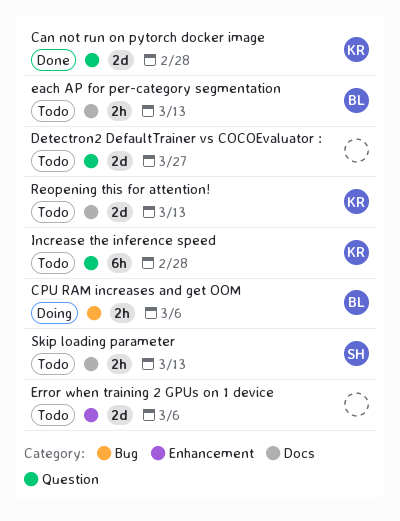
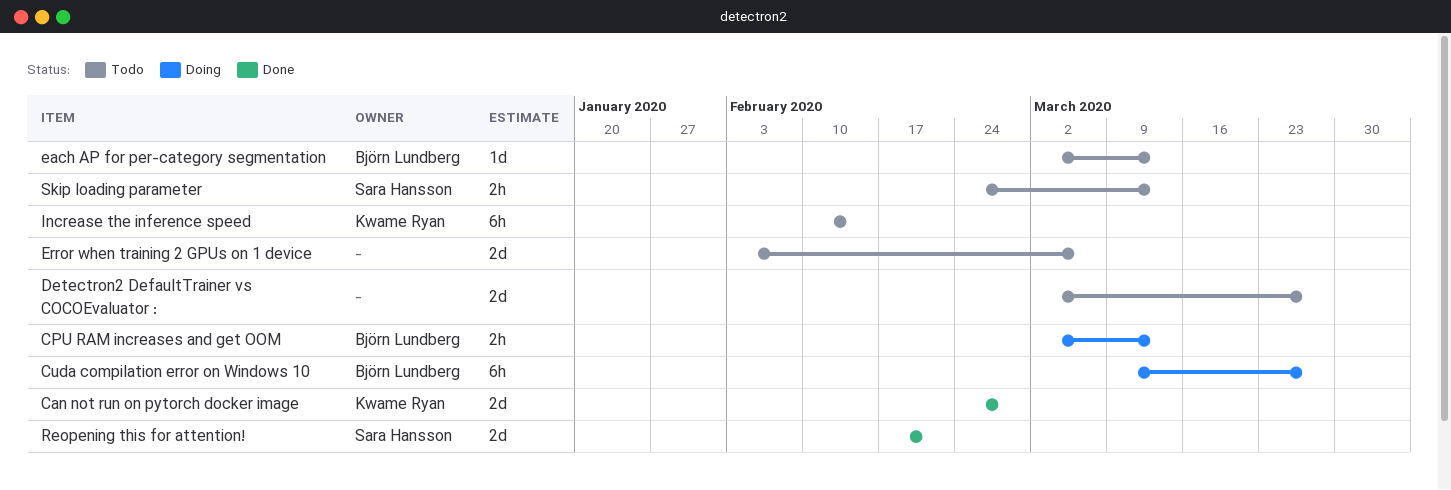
CPU RAM increases and get OOM, due: Mar 6 -> Mar 13
Cuda compilation error on Windows 10: none -> present
each AP for per-category segmentation, estimate: 2h -> 1d
Increase the inference speed, due: Feb 28 -> Feb 14
Reopening this for attention!, status: Todo -> Done
Reopening this for attention!, owner: Kwame Ryan -> Sara Hansson
Reopening this for attention!, due: Mar 13 -> Feb 21

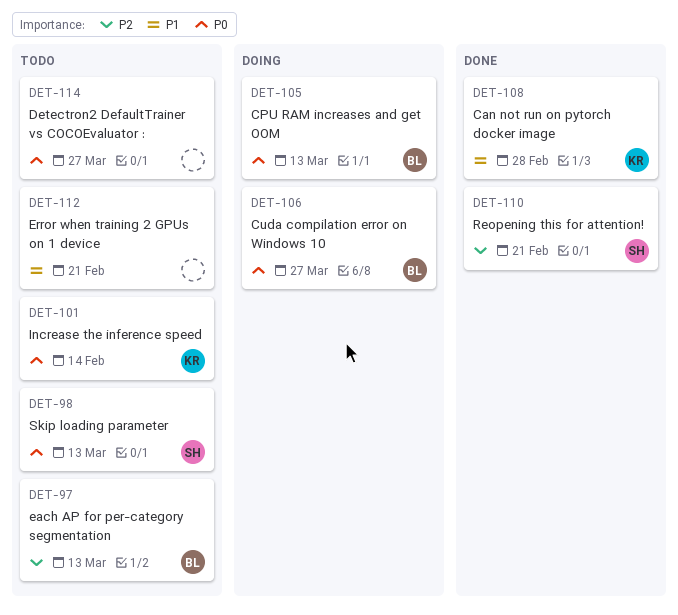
Error when training 2 GPUs on 1 device, due: Mar 6 -> Feb 21

